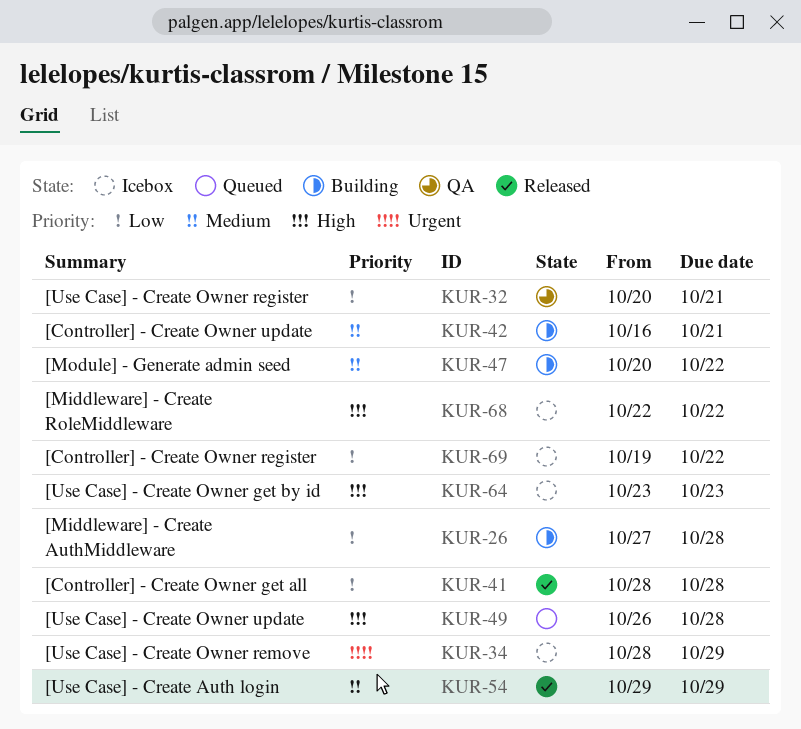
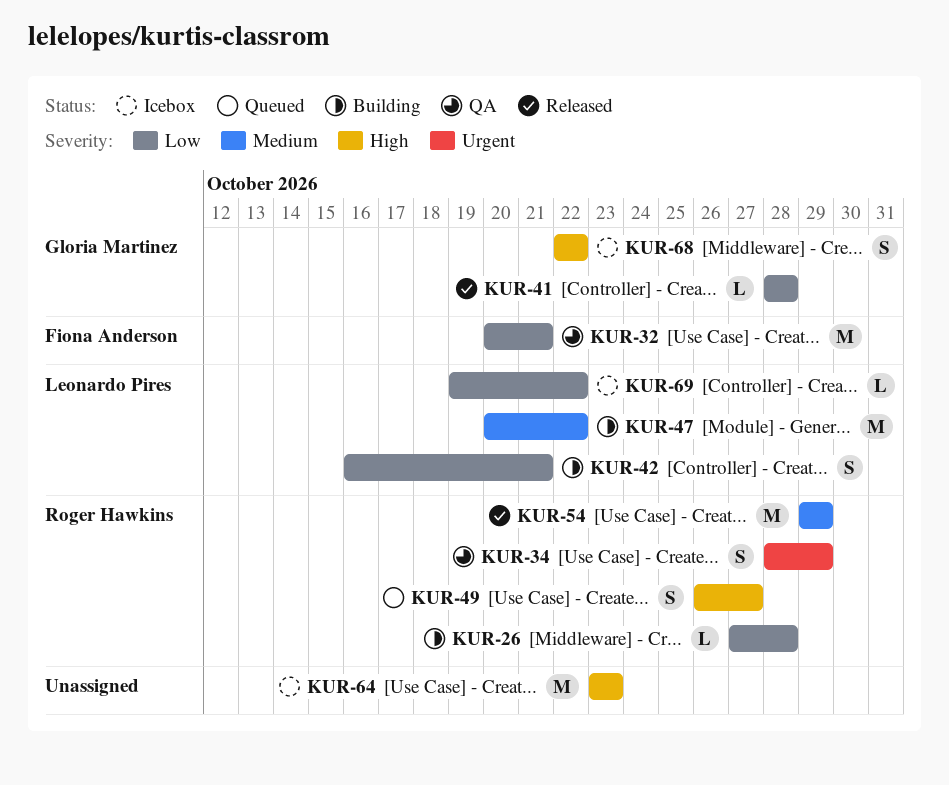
KUR-34, status: Icebox -> QA
KUR-42, priority: Medium -> Low
KUR-49, due: Oct 28 -> Oct 27

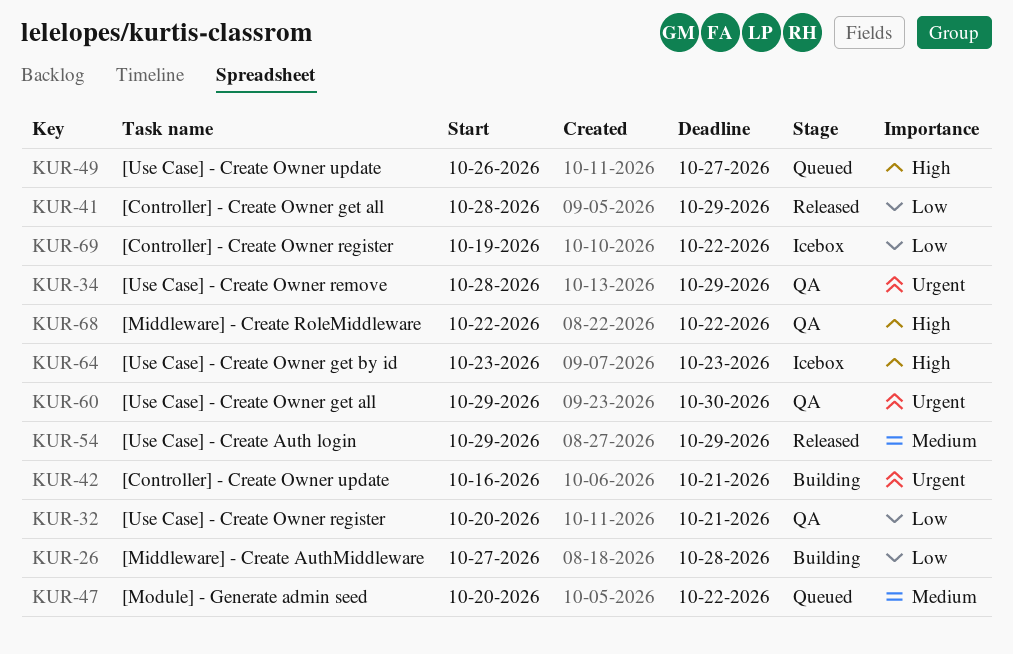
KUR-41, due: Oct 28 -> Oct 29
KUR-42, priority: Low -> Urgent
KUR-47, status: Building -> Queued
KUR-60: none -> present
KUR-68, status: Icebox -> QA

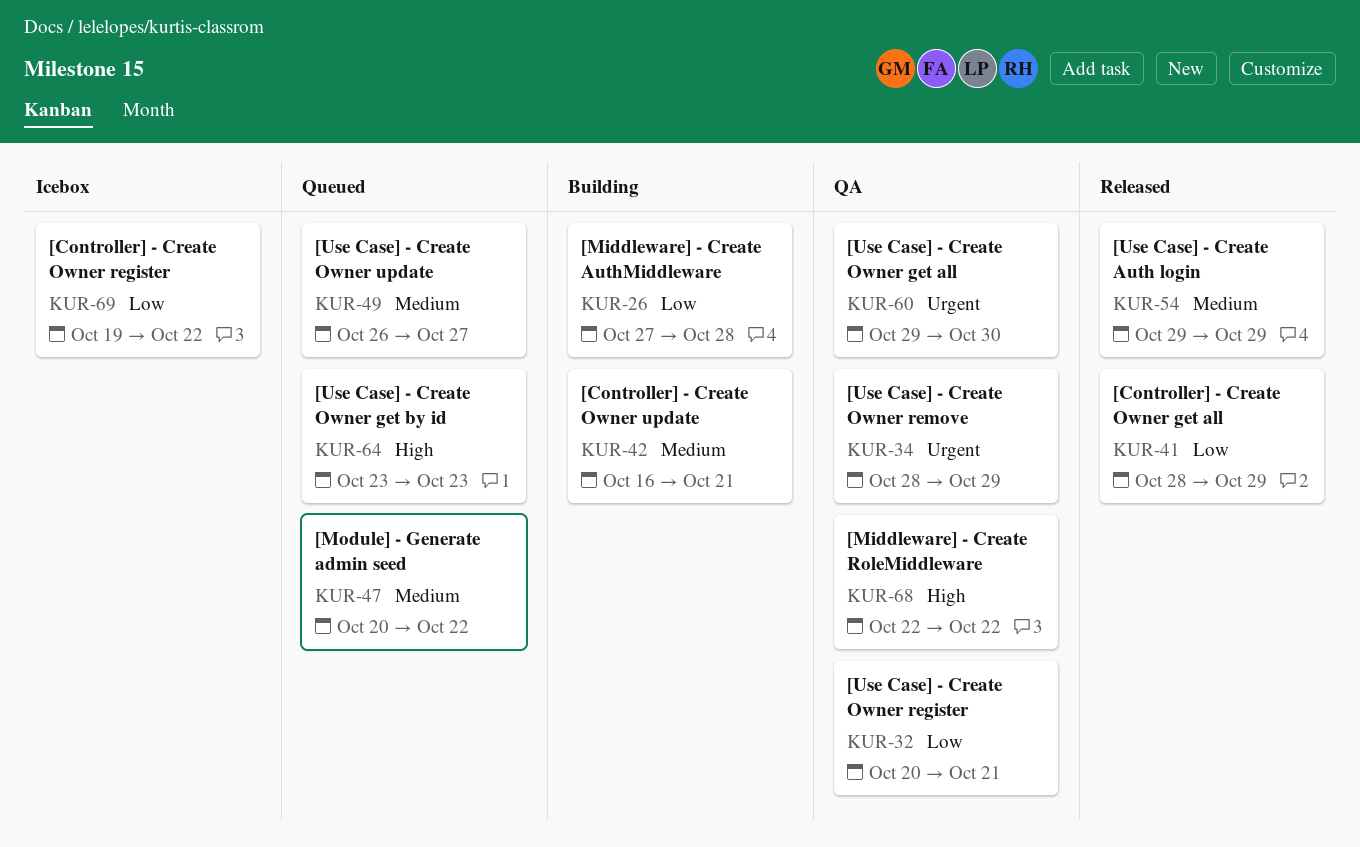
KUR-42, priority: Urgent -> Medium
KUR-49, priority: High -> Medium
KUR-64, status: Icebox -> Queued

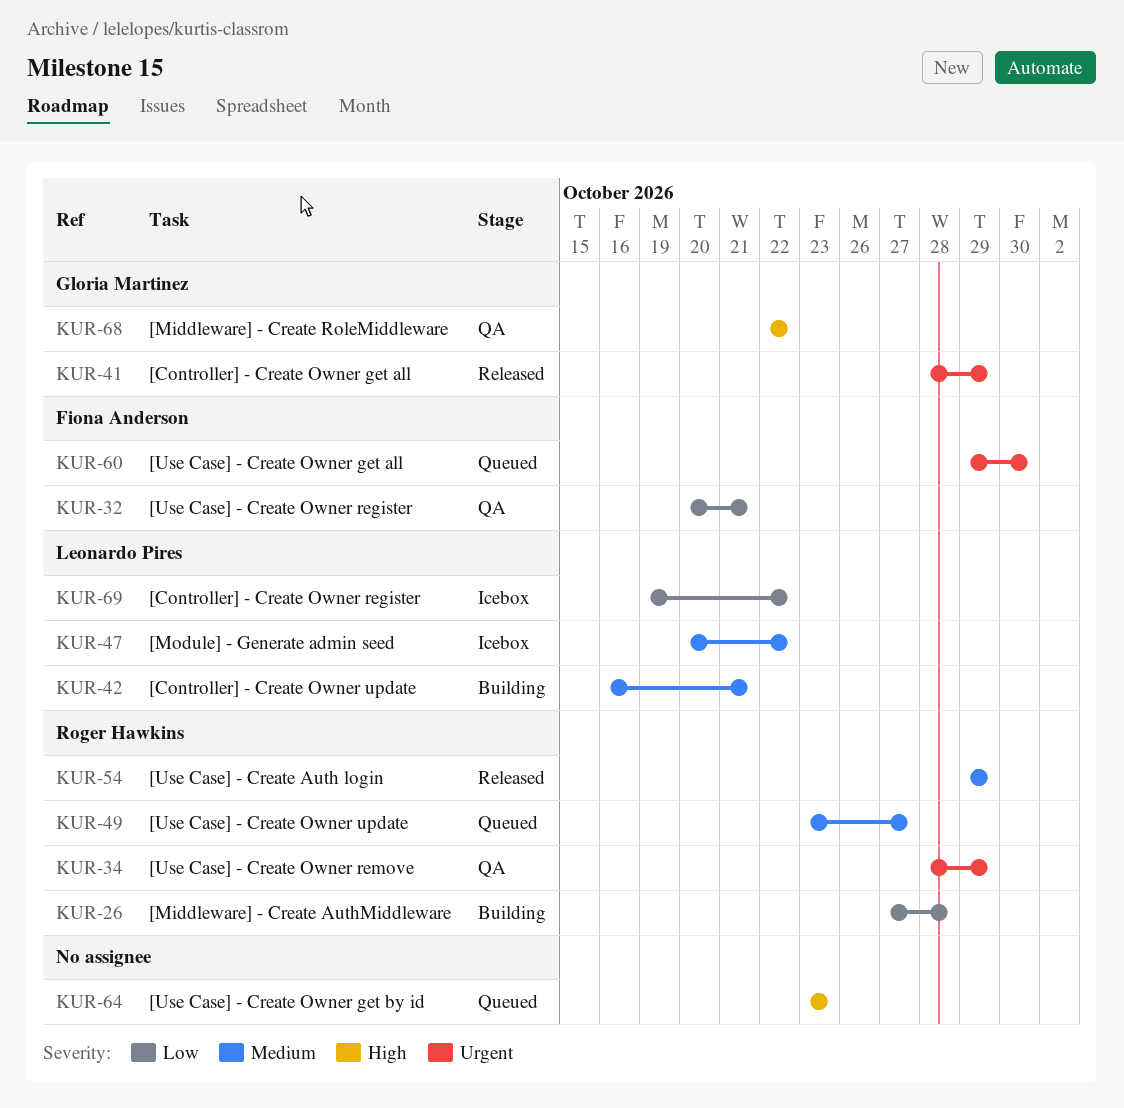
KUR-41, priority: Low -> Urgent
KUR-47, status: Queued -> Icebox
KUR-49, start: Oct 26 -> Oct 23
KUR-60, status: QA -> Queued

